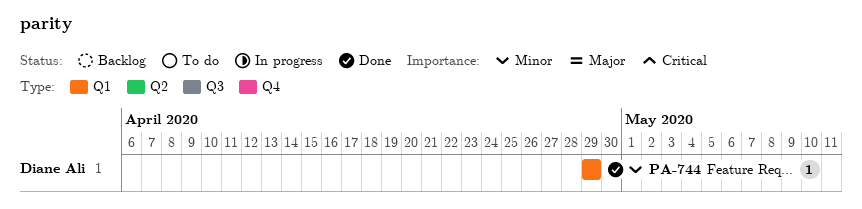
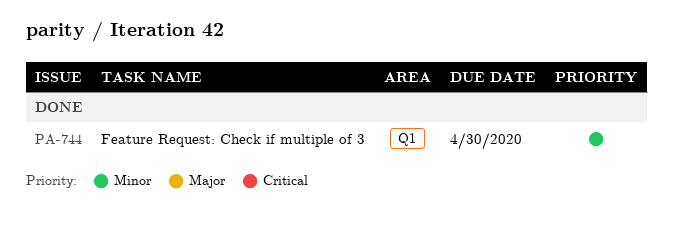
PA-744, due: Apr 29 -> Apr 30

